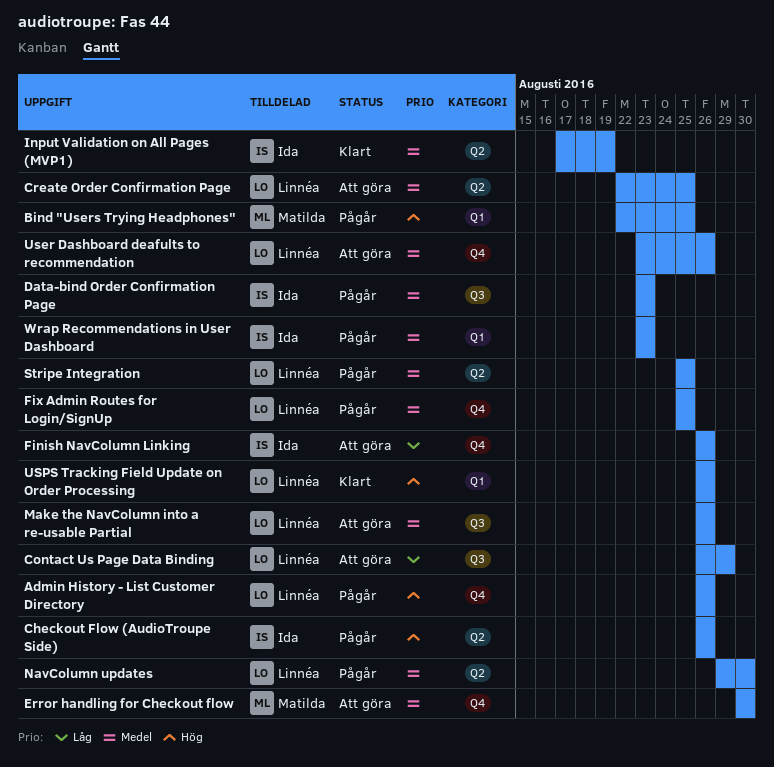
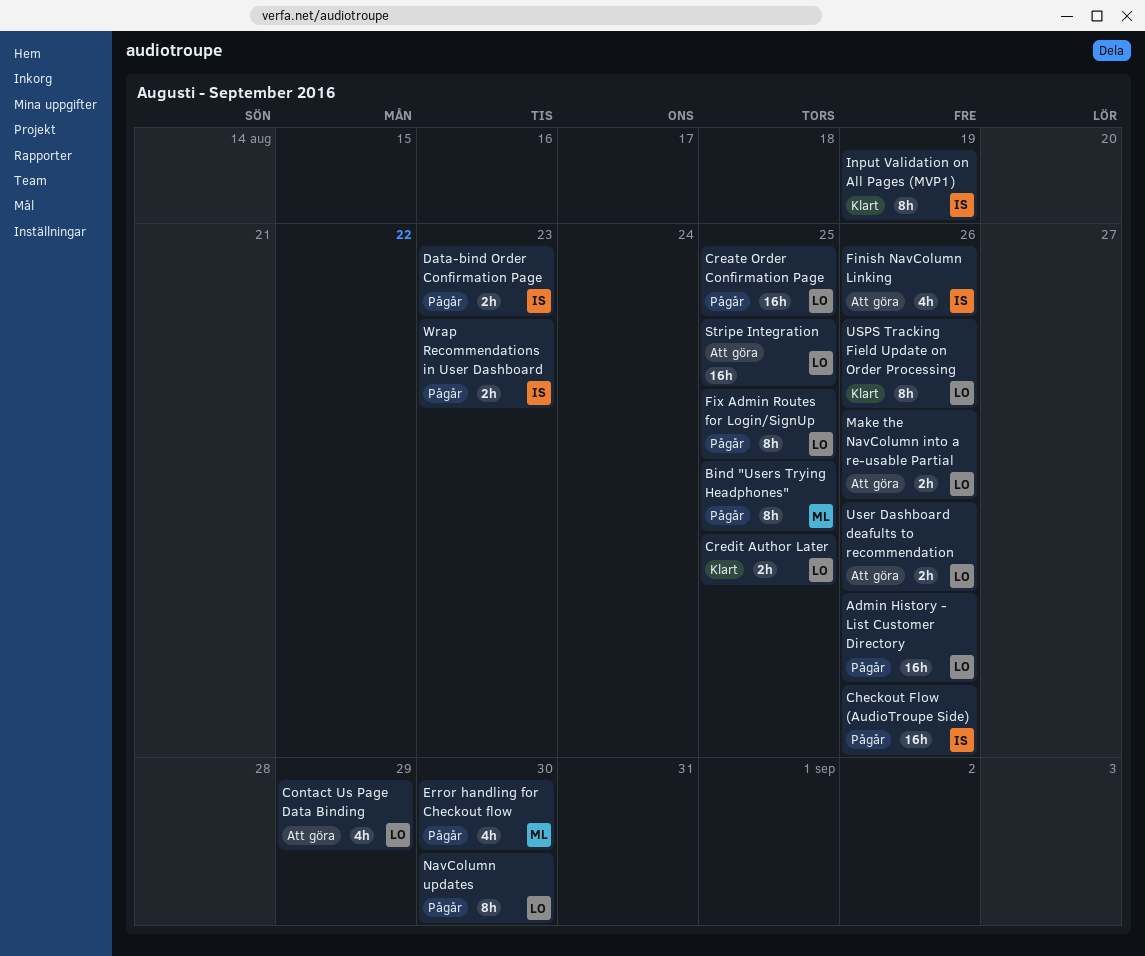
Create Order Confirmation Page, status: Att göra -> Pågår
Credit Author Later: none -> present
Error handling for Checkout flow, status: Att göra -> Pågår
Stripe Integration, status: Pågår -> Att göra

